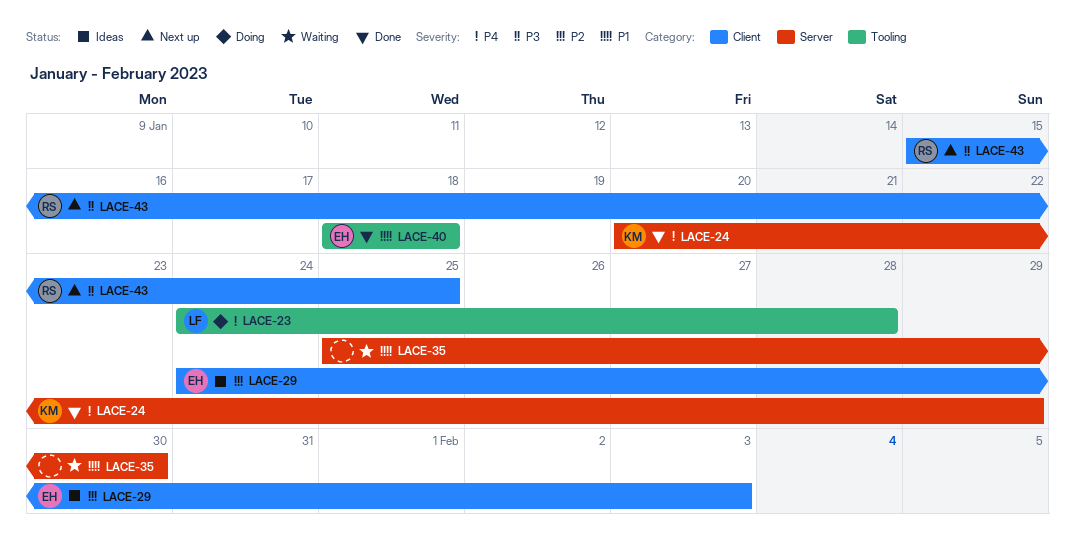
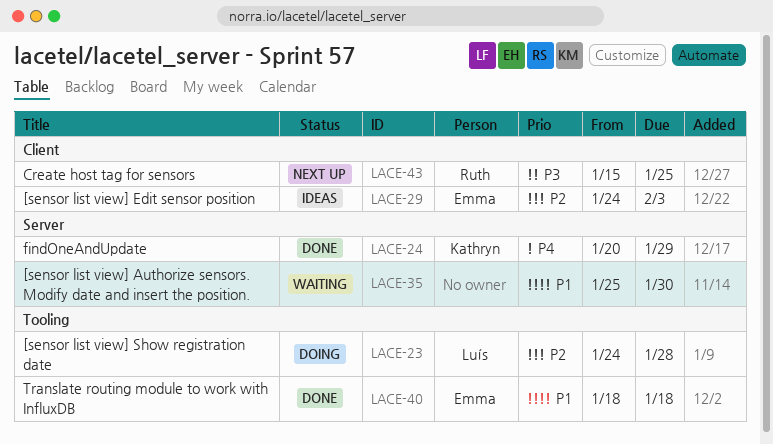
LACE-23, priority: P4 -> P2

